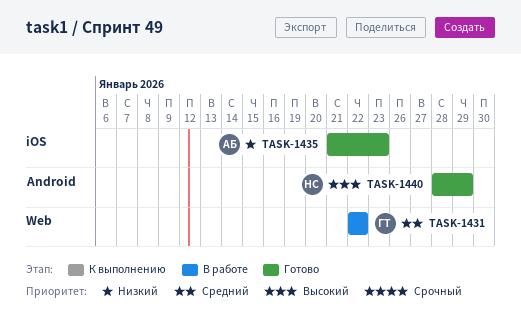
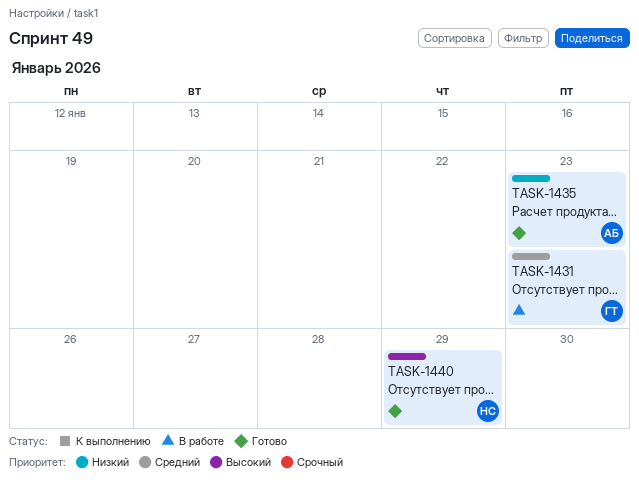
TASK-1431, due: Jan 22 -> Jan 23

